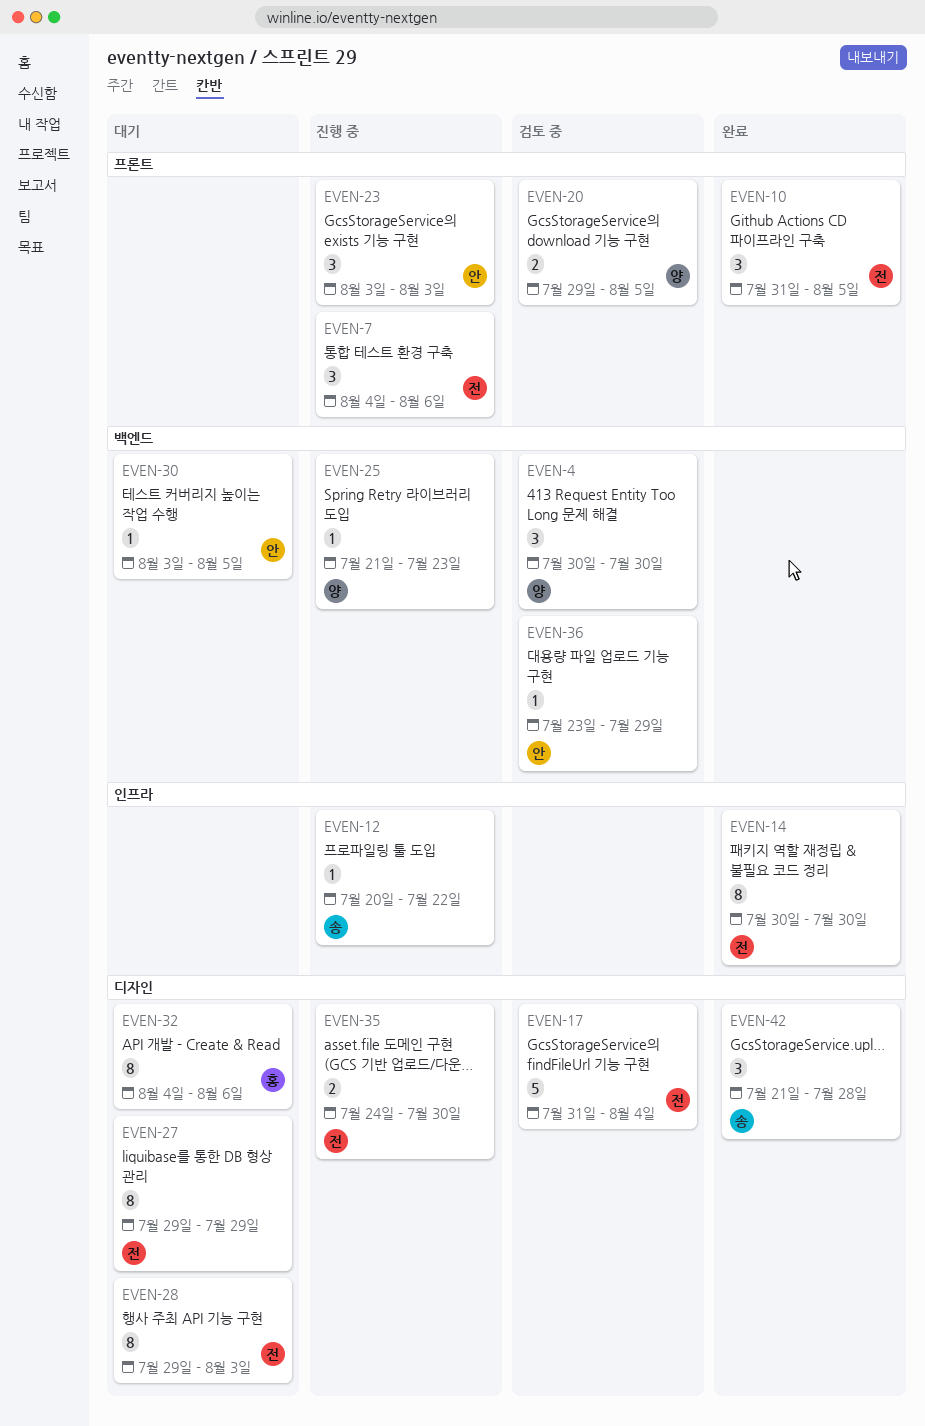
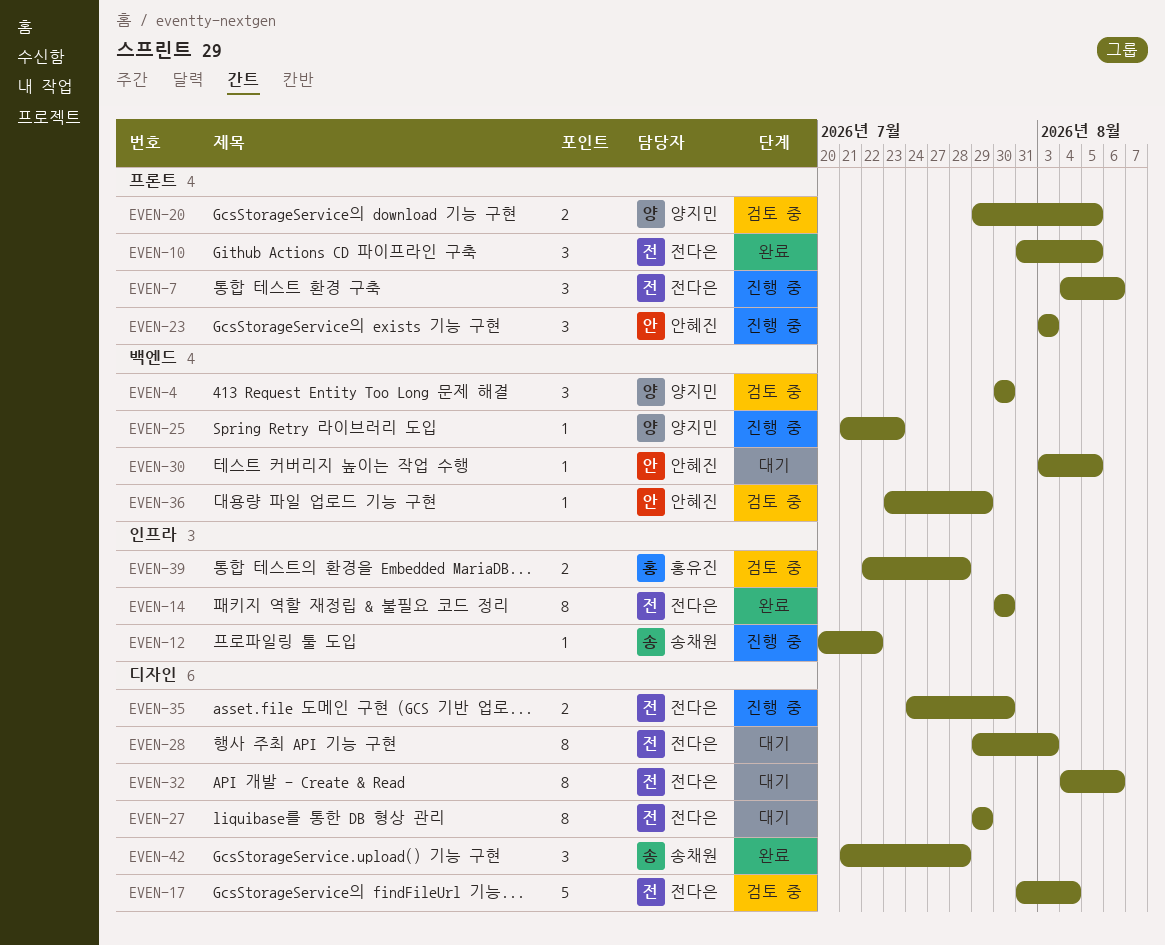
EVEN-32, owner: 홍유진 -> 전다은
EVEN-39: none -> present

